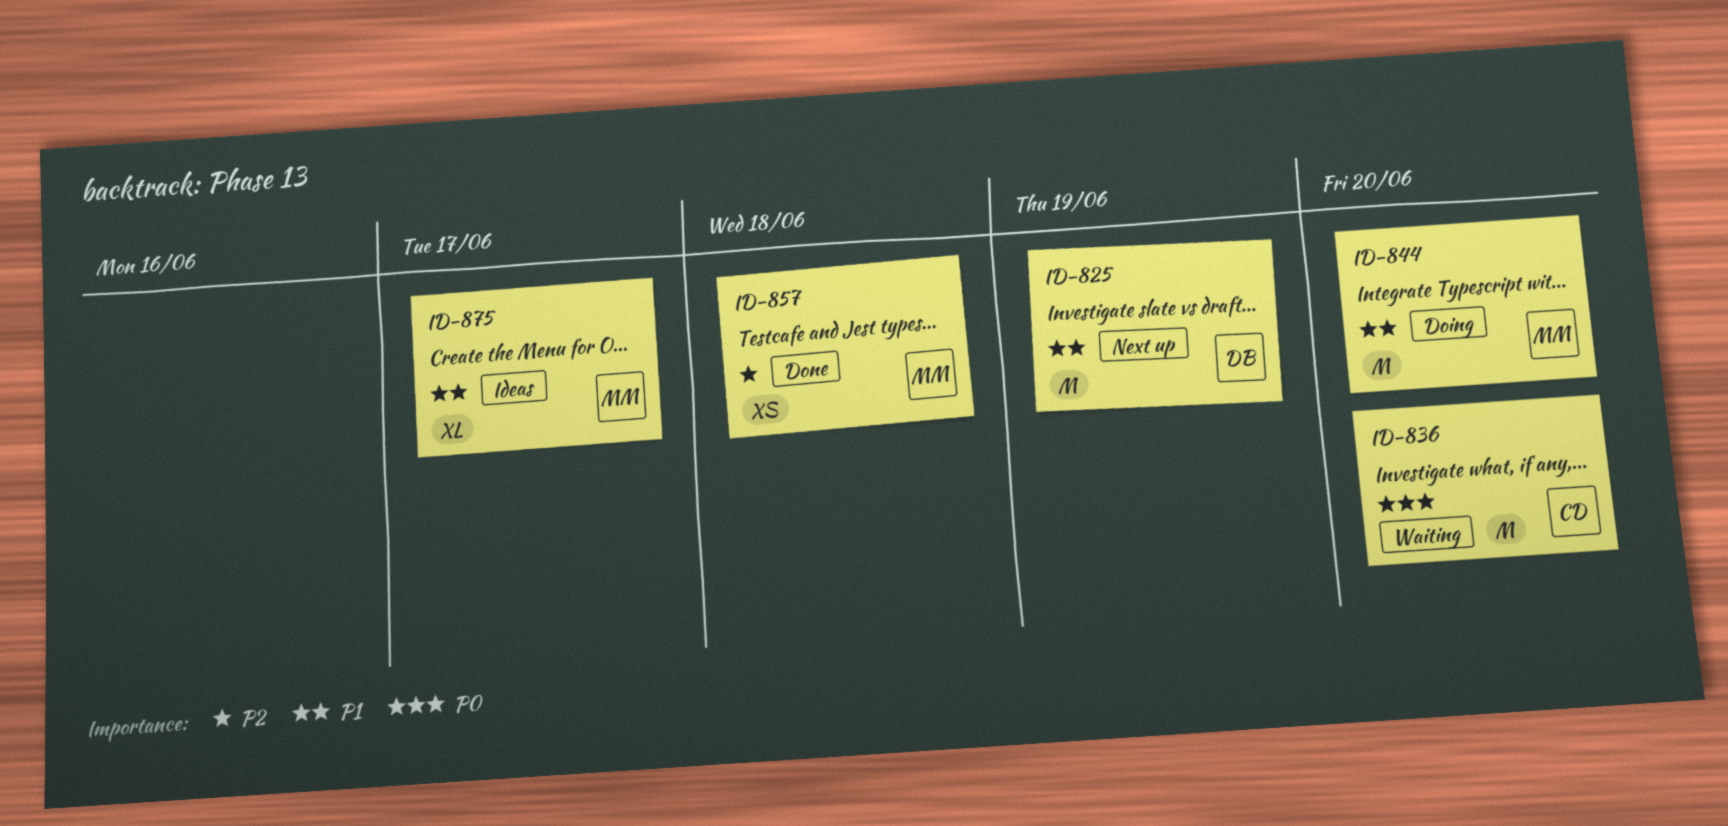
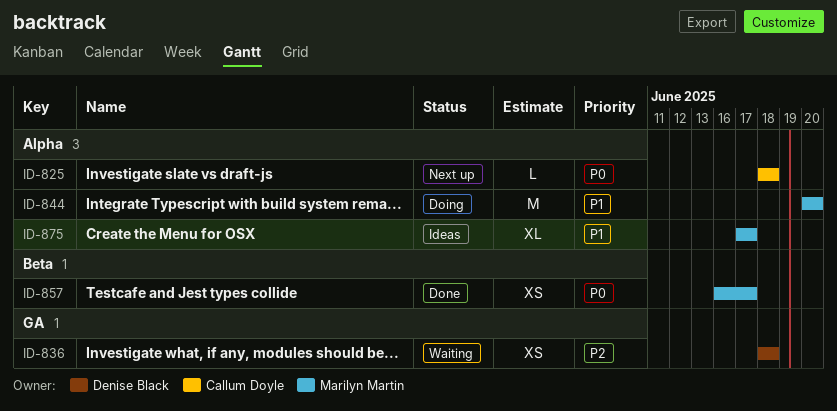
ID-825, owner: Denise Black -> Callum Doyle
ID-825, priority: P1 -> P0
ID-825, estimate: M -> L
ID-825, due: Jun 19 -> Jun 18
ID-836, owner: Callum Doyle -> Denise Black
ID-836, priority: P0 -> P2
ID-836, estimate: M -> XS
ID-836, due: Jun 20 -> Jun 18
ID-857, priority: P2 -> P0
ID-857, due: Jun 18 -> Jun 17

